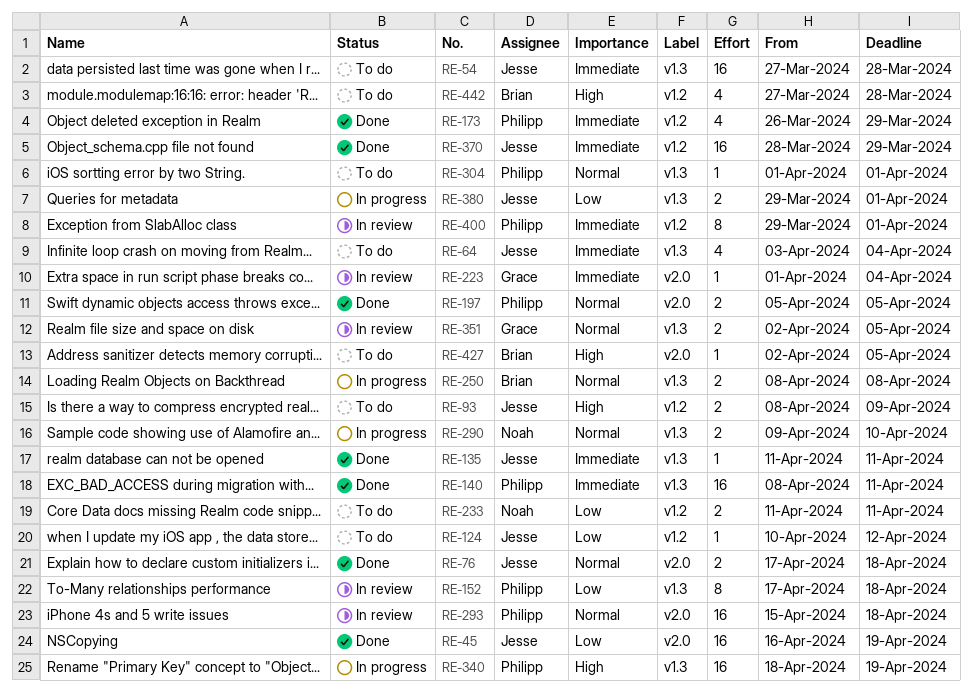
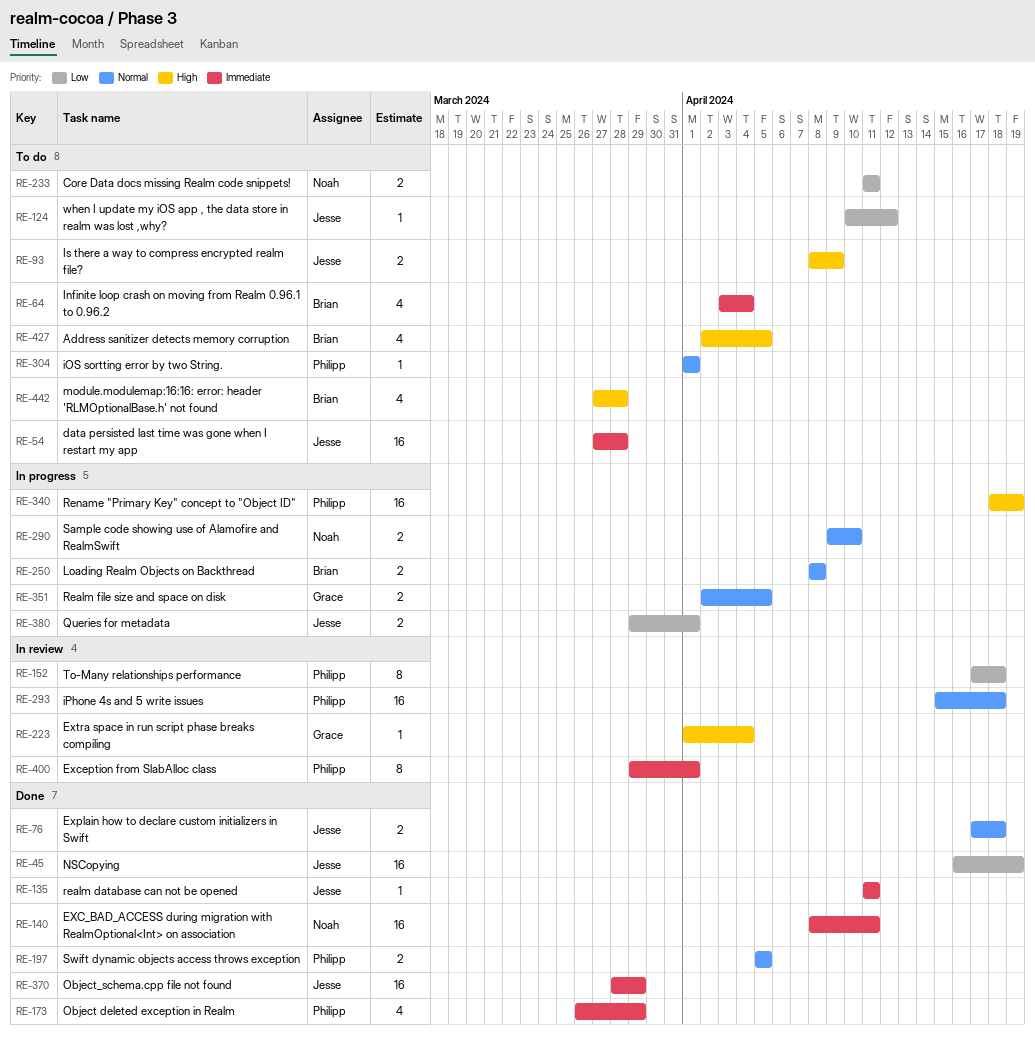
RE-64, owner: Jesse -> Brian
RE-140, owner: Philipp -> Noah
RE-223, priority: Immediate -> High
RE-351, status: In review -> In progress
RE-427, estimate: 1 -> 4

